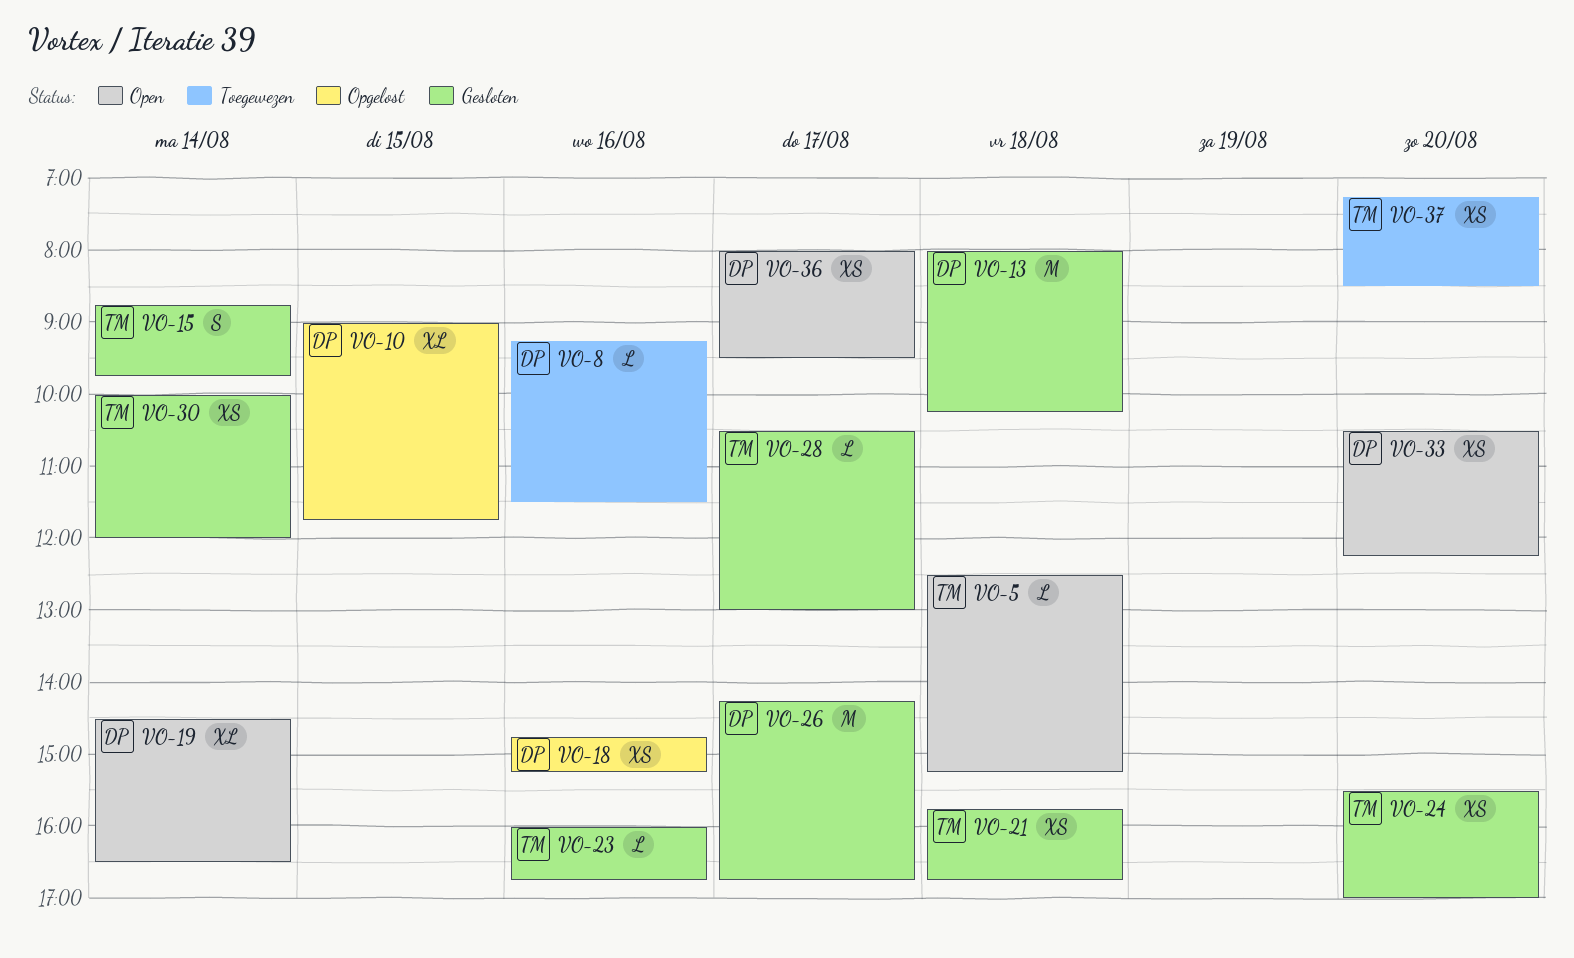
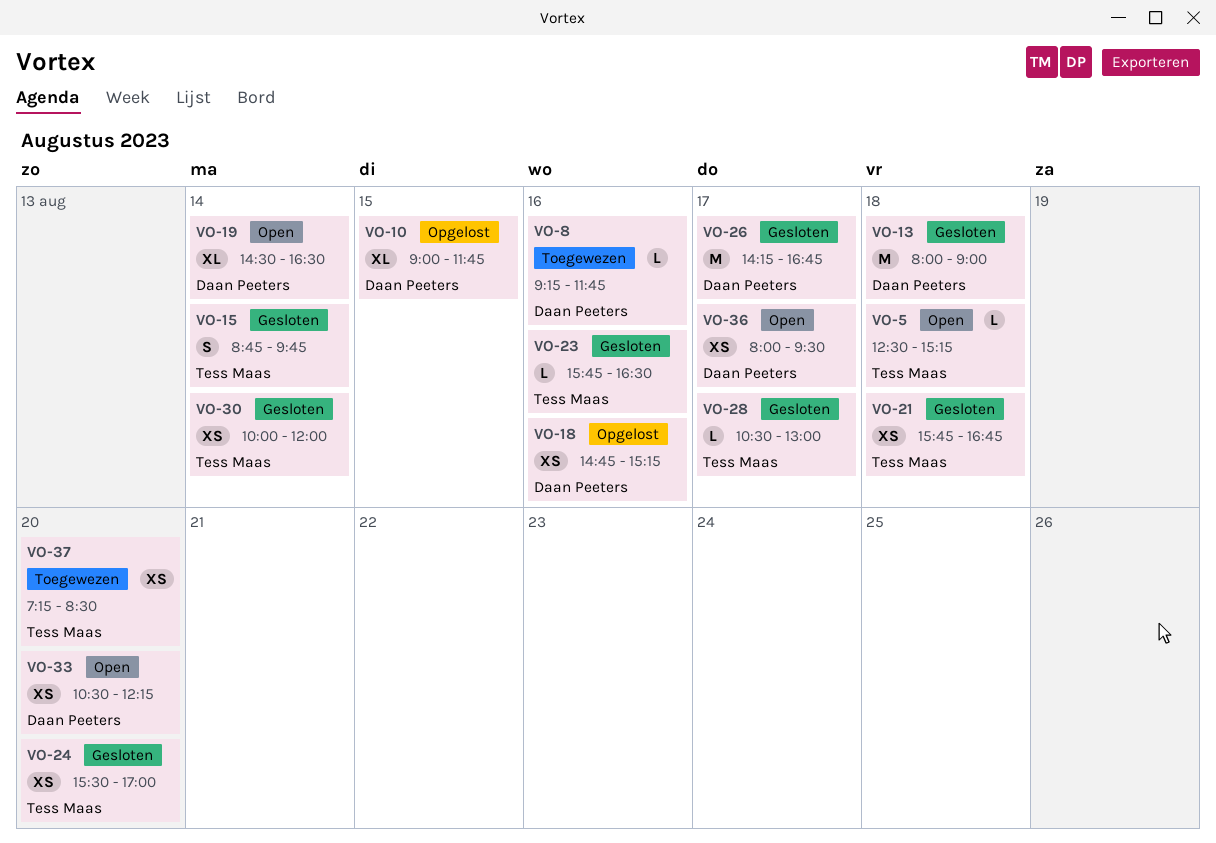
VO-8, ends: 11:30 -> 11:45
VO-13, ends: 10:15 -> 09:00
VO-23, begins: 16:00 -> 15:45
VO-23, ends: 16:45 -> 16:30

